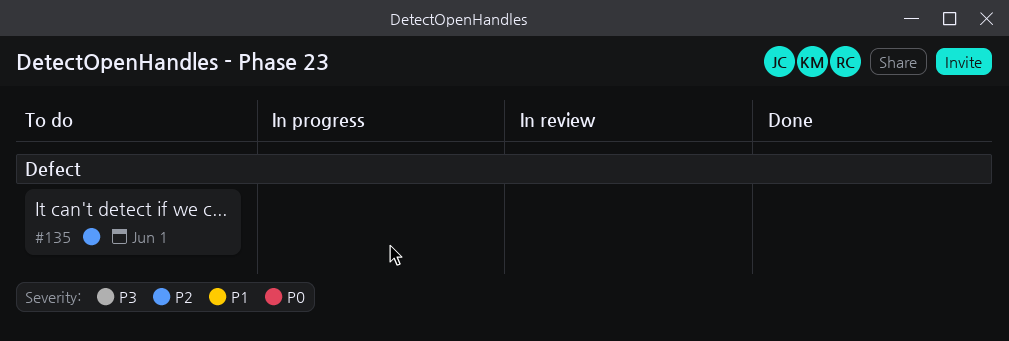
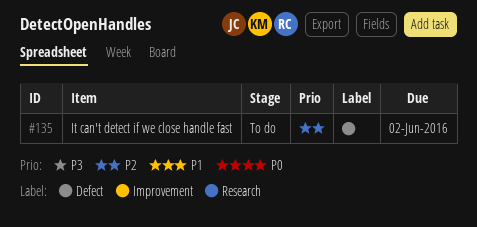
#135, due: Jun 1 -> Jun 2

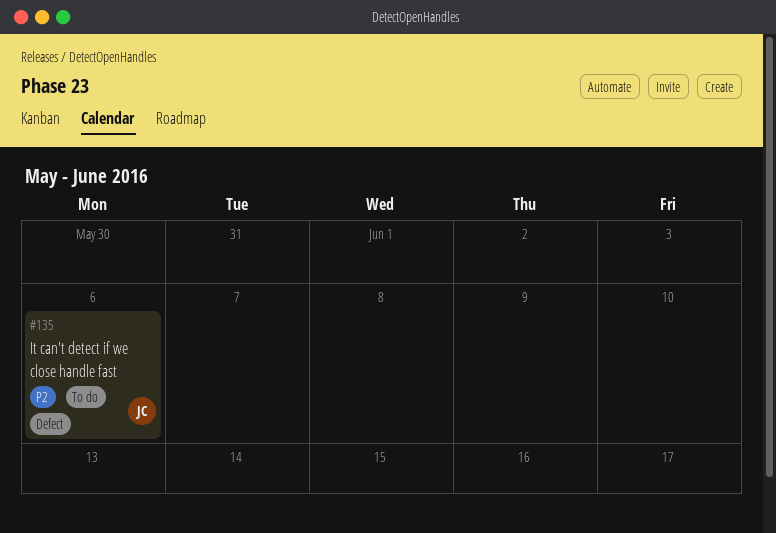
#135, due: Jun 2 -> Jun 6

